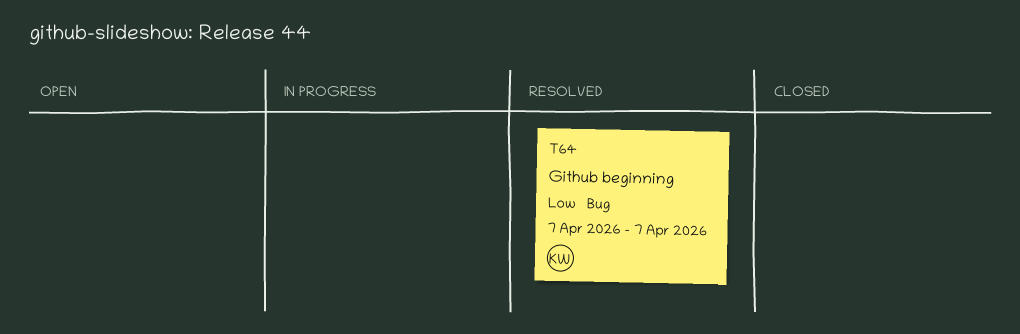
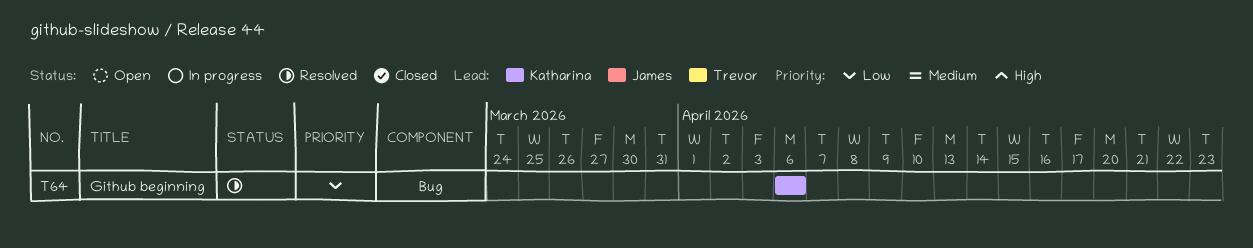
T64, start: Apr 7 -> Apr 6
T64, due: Apr 7 -> Apr 6

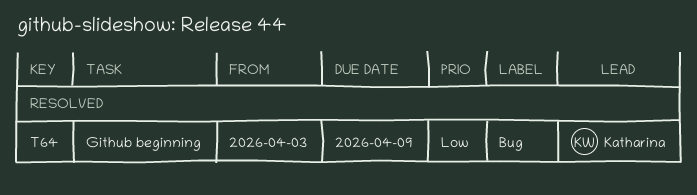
T64, start: Apr 6 -> Apr 3
T64, due: Apr 6 -> Apr 9

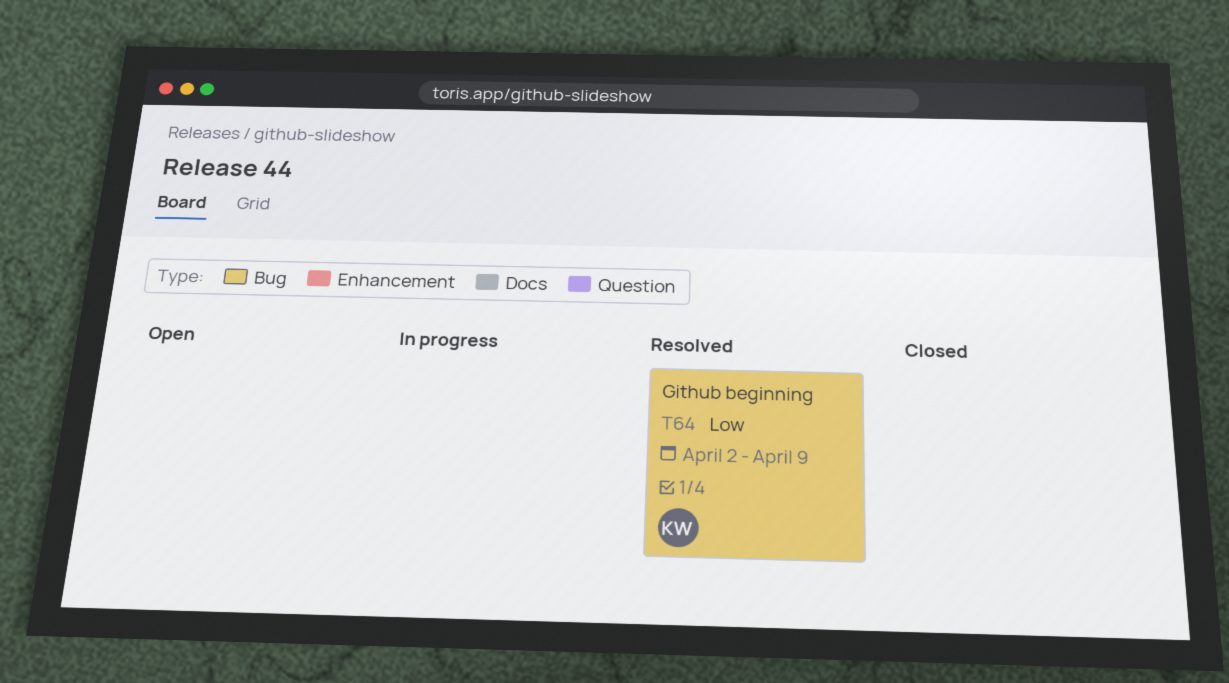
T64, start: Apr 3 -> Apr 2

